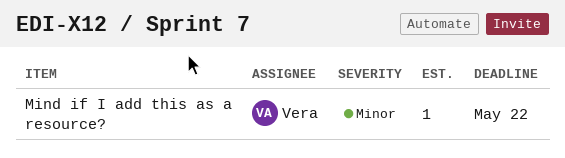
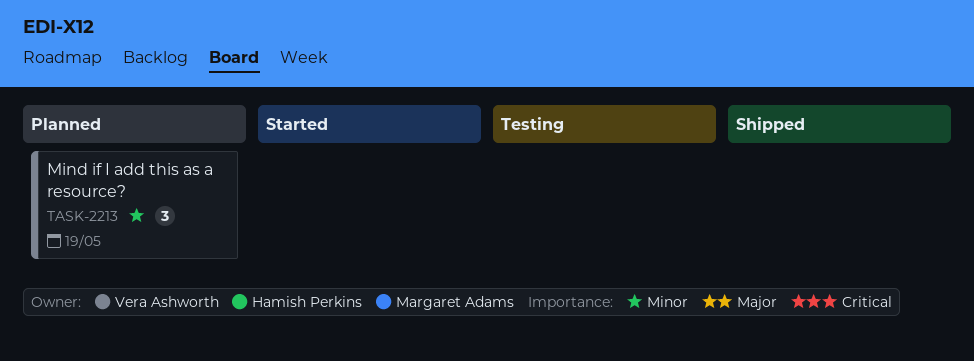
Mind if I add this as a resource?, estimate: 1 -> 3
Mind if I add this as a resource?, due: May 22 -> May 19

